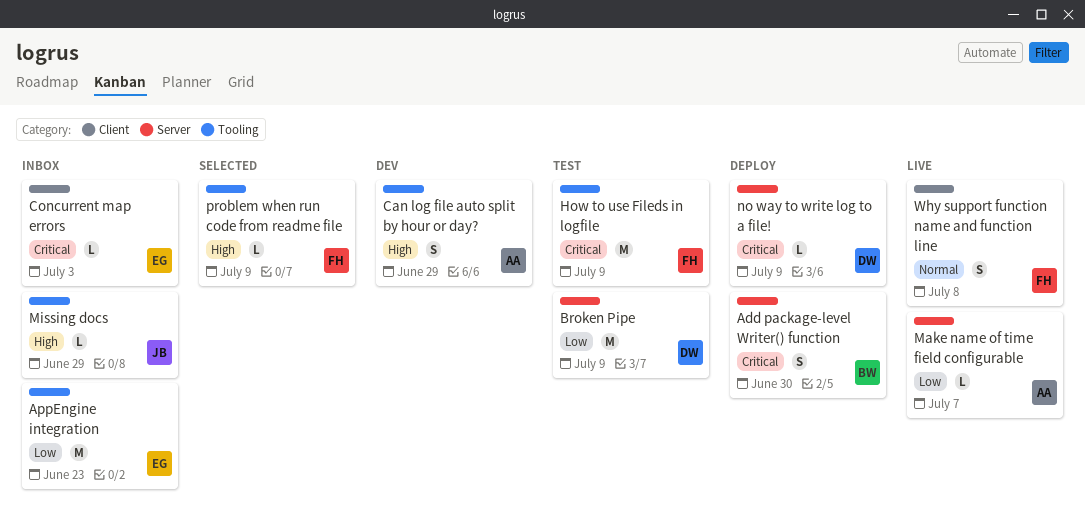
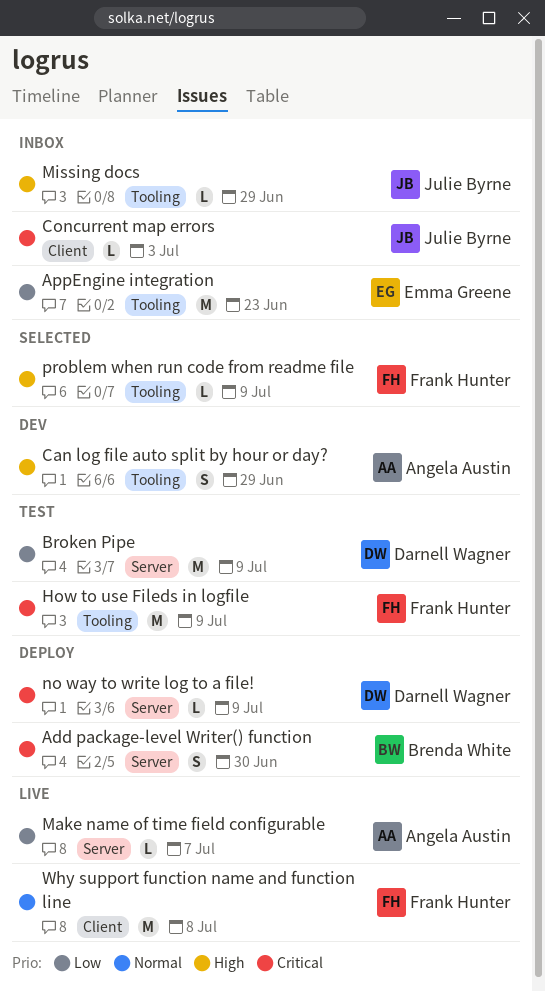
Concurrent map errors, owner: Emma Greene -> Julie Byrne
Why support function name and function line, estimate: S -> M

